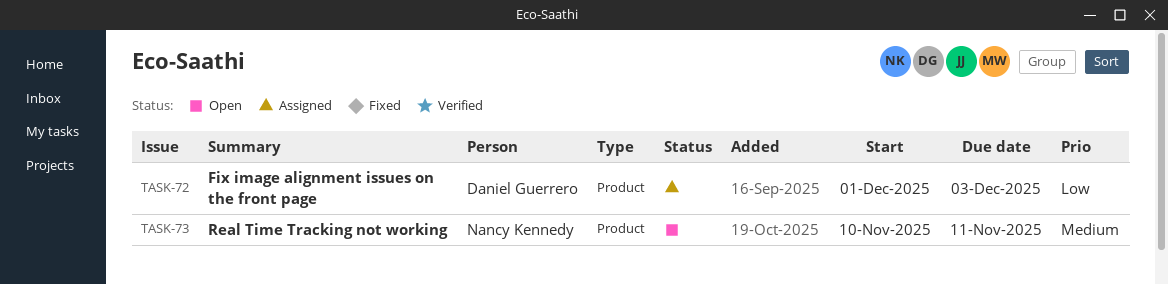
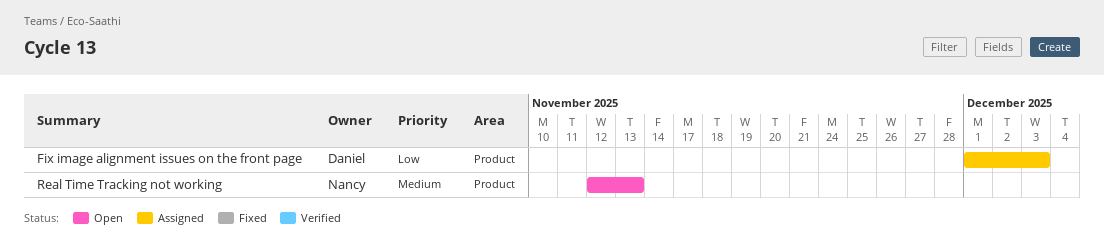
Real Time Tracking not working, start: Nov 10 -> Nov 12
Real Time Tracking not working, due: Nov 11 -> Nov 13

